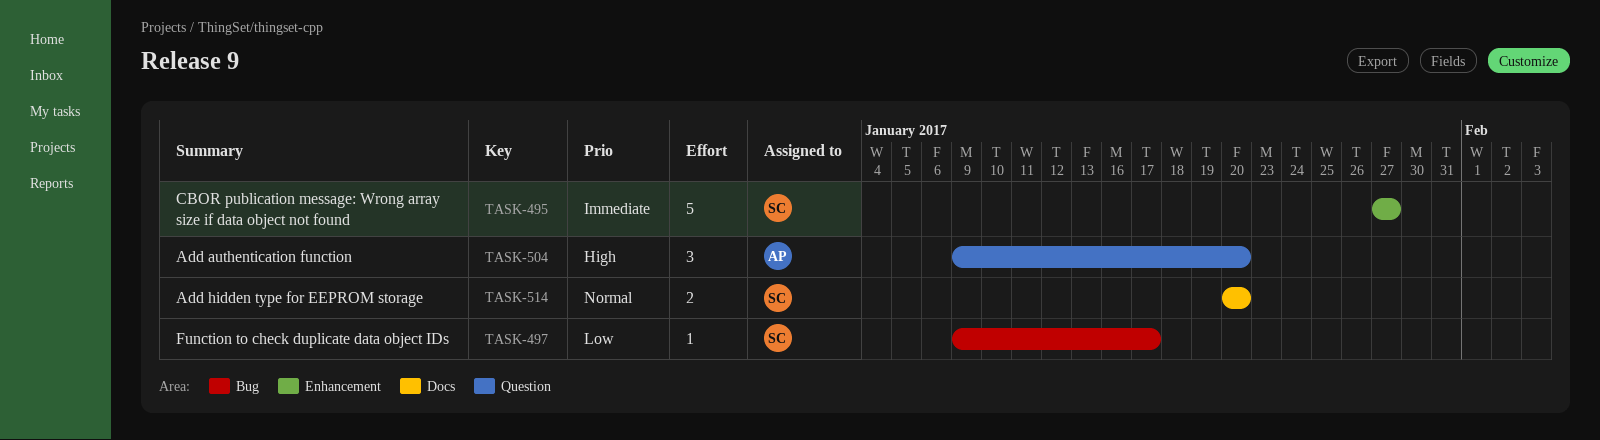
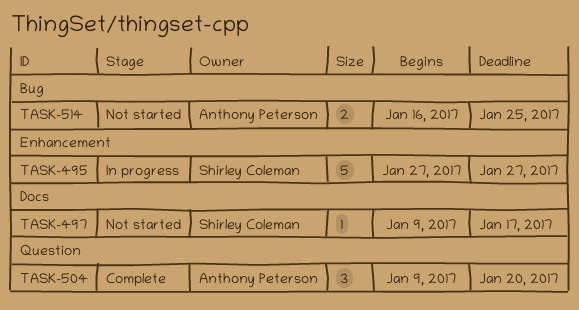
TASK-497, label: Bug -> Docs
TASK-514, owner: Shirley Coleman -> Anthony Peterson
TASK-514, label: Docs -> Bug
TASK-514, start: Jan 20 -> Jan 16
TASK-514, due: Jan 20 -> Jan 25

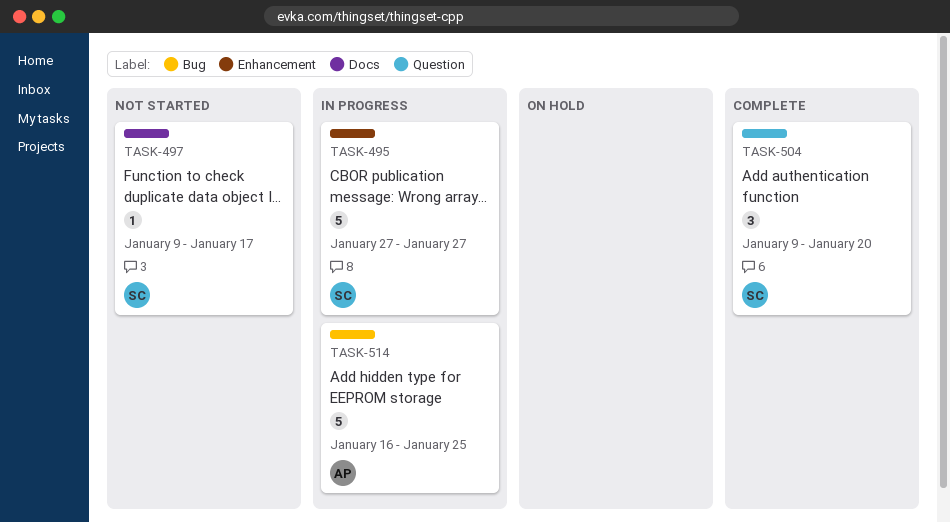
TASK-504, owner: Anthony Peterson -> Shirley Coleman
TASK-514, status: Not started -> In progress
TASK-514, estimate: 2 -> 5

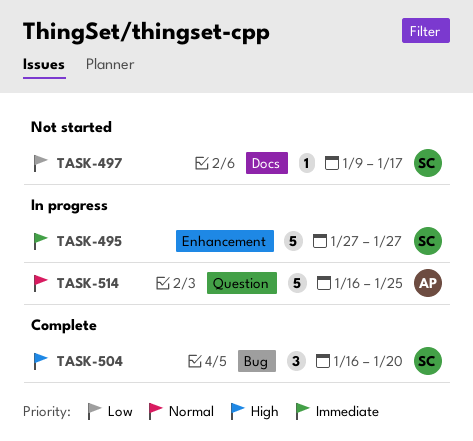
TASK-504, label: Question -> Bug
TASK-504, start: Jan 9 -> Jan 16
TASK-514, label: Bug -> Question

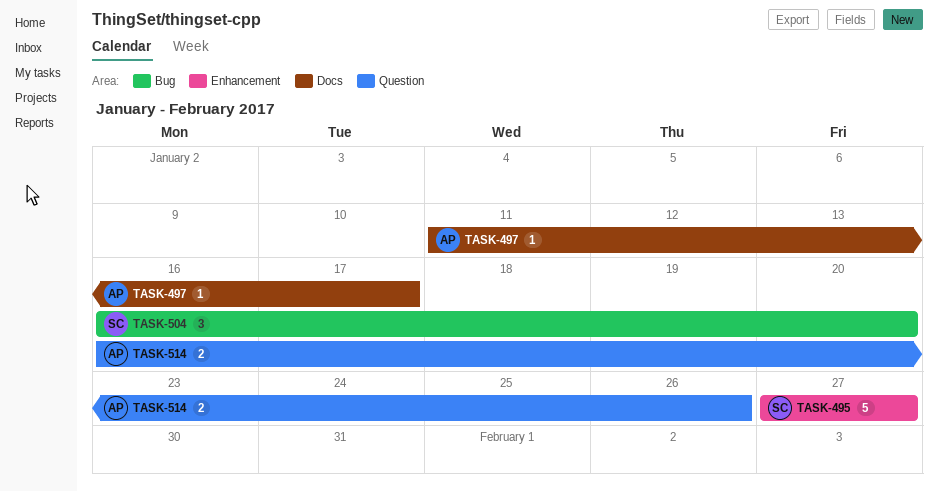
TASK-497, owner: SC -> AP
TASK-497, start: Jan 9 -> Jan 11
TASK-514, estimate: 5 -> 2
TASK-514, due: Jan 25 -> Jan 26

